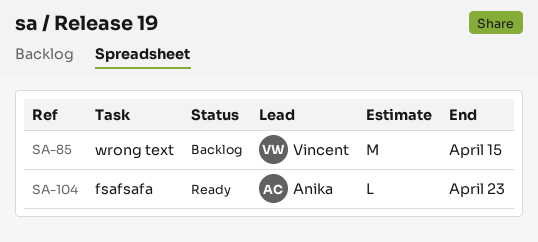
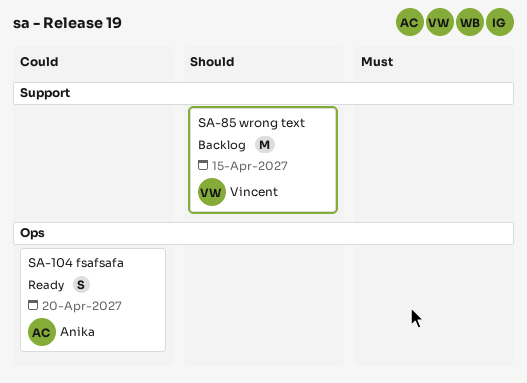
SA-104, estimate: L -> S
SA-104, due: Apr 23 -> Apr 20

